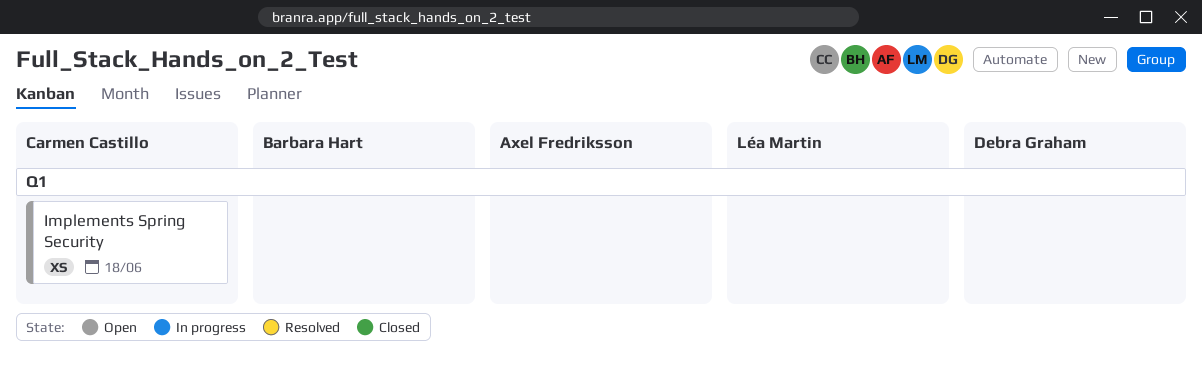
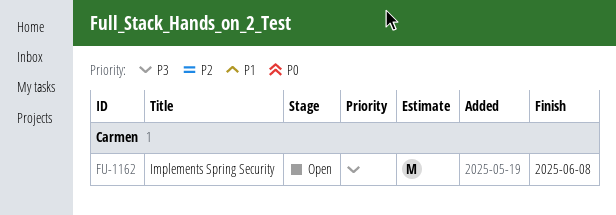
Implements Spring Security, estimate: XS -> M
Implements Spring Security, due: Jun 18 -> Jun 8

